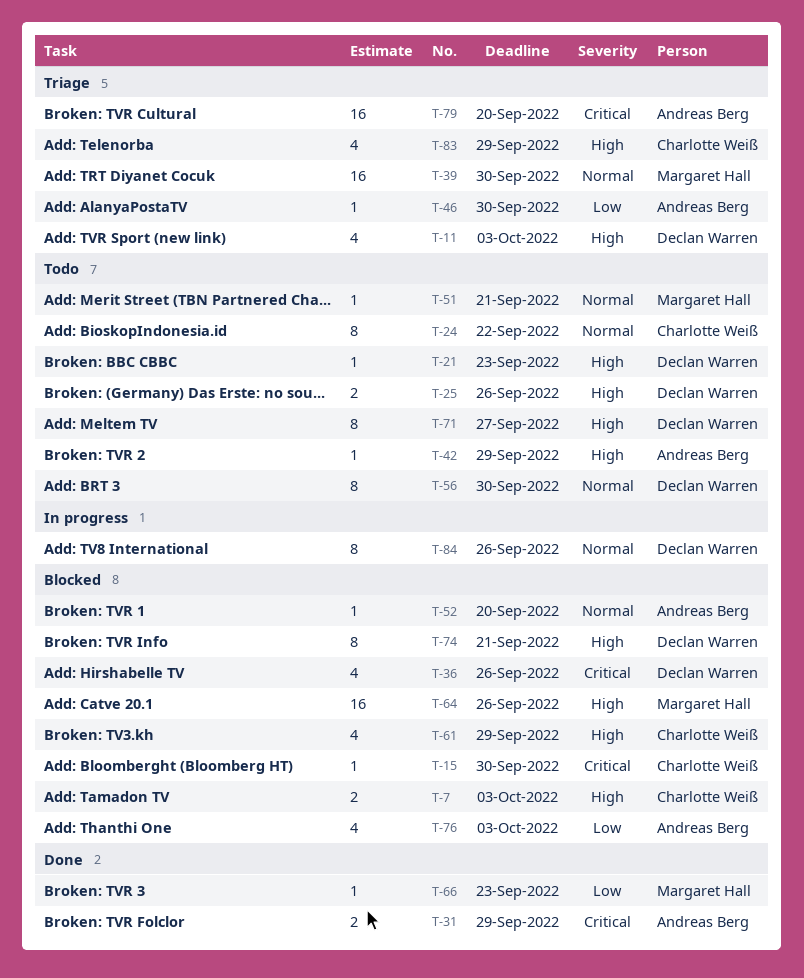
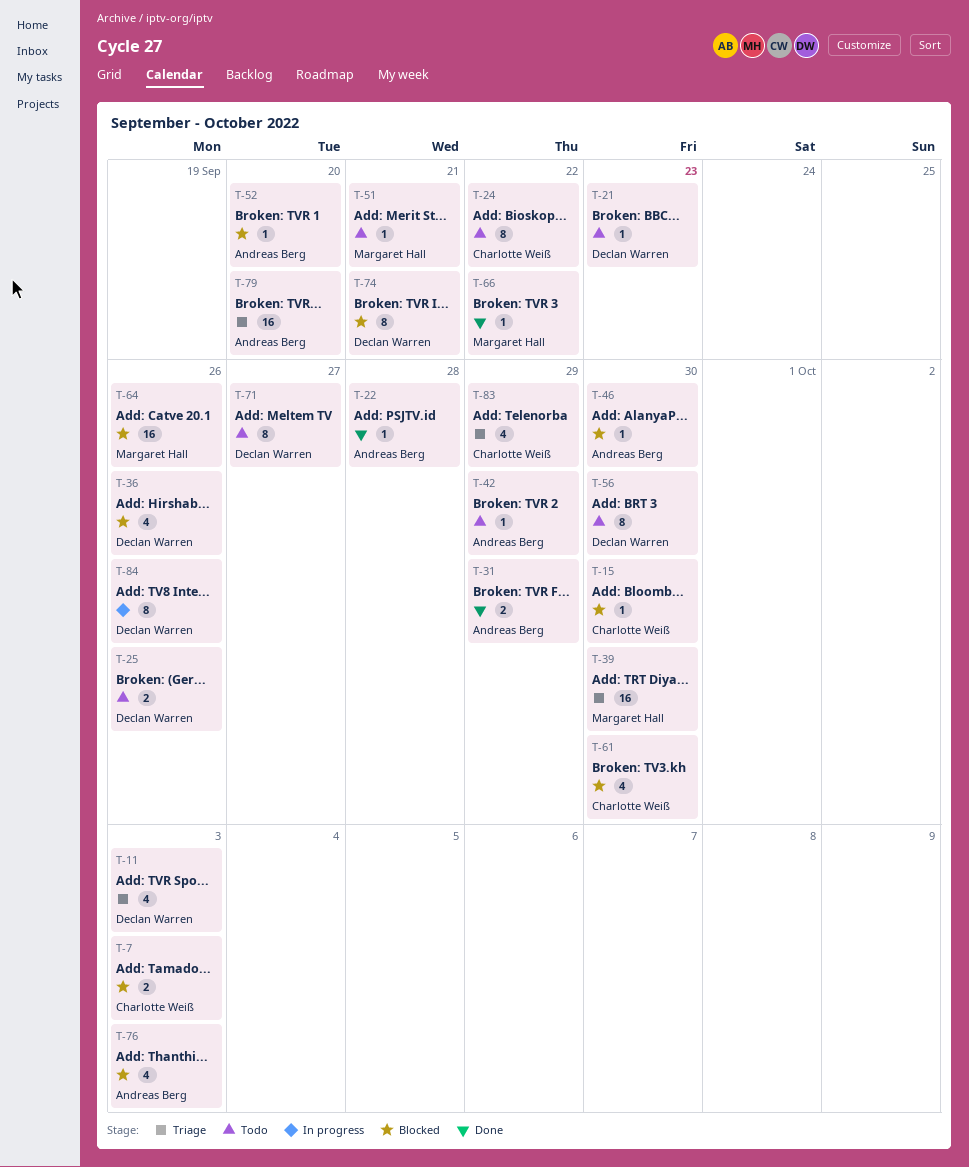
T-22: none -> present
T-46, status: Triage -> Blocked
T-61, due: Sep 29 -> Sep 30
T-66, due: Sep 23 -> Sep 22

